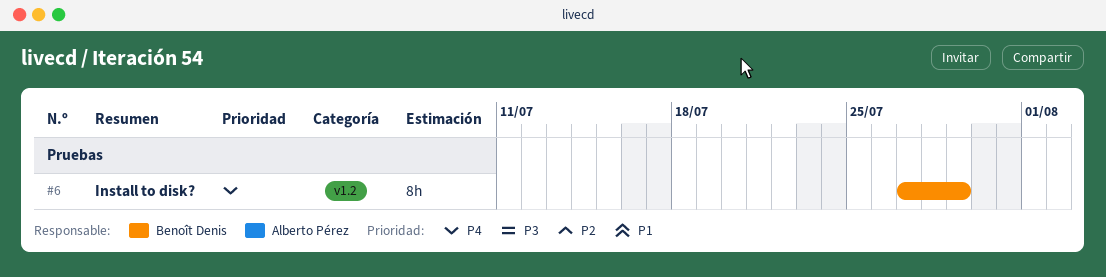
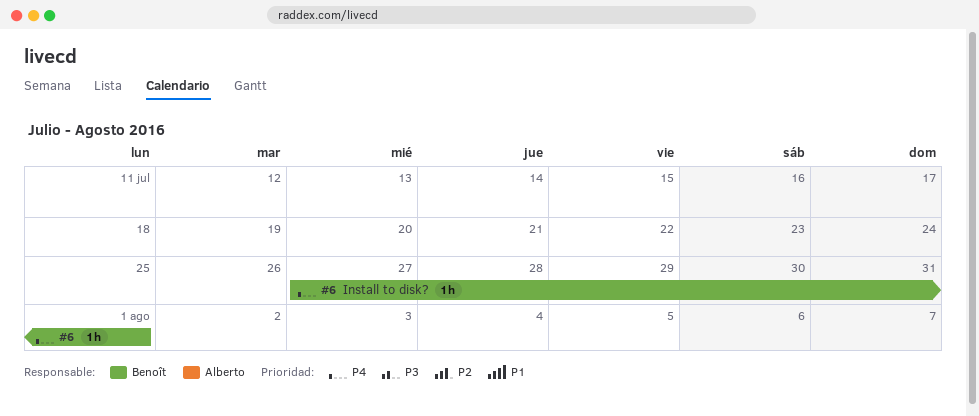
#6, estimate: 8h -> 1h
#6, due: Jul 29 -> Aug 1

